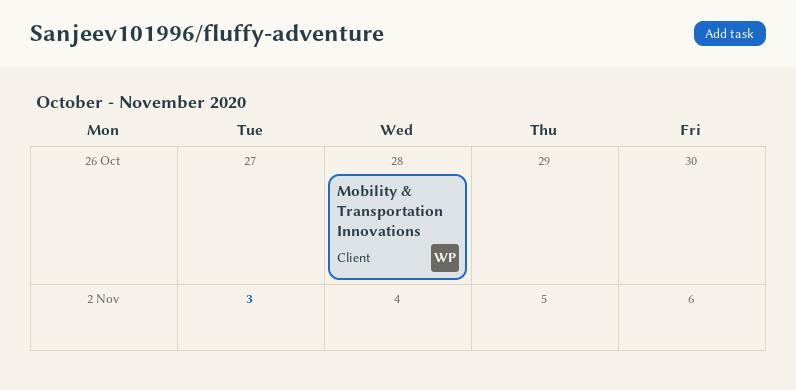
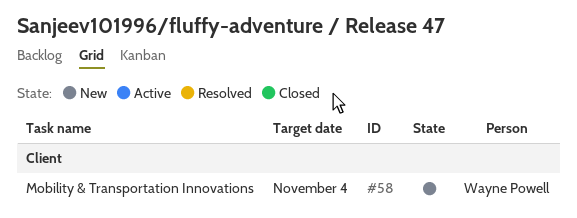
Mobility & Transportation Innovations, due: Oct 28 -> Nov 4

